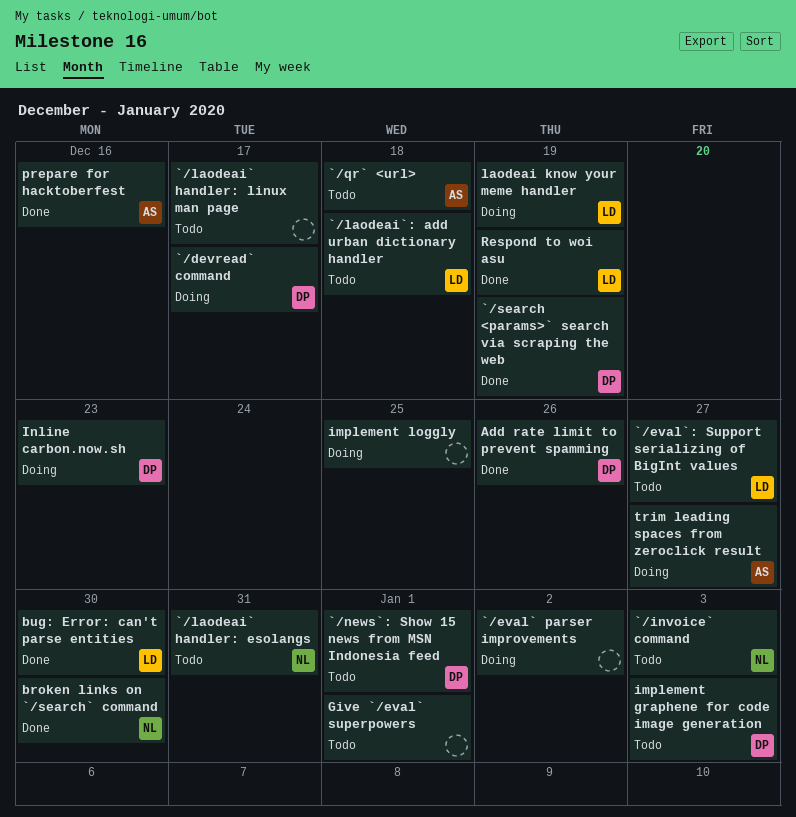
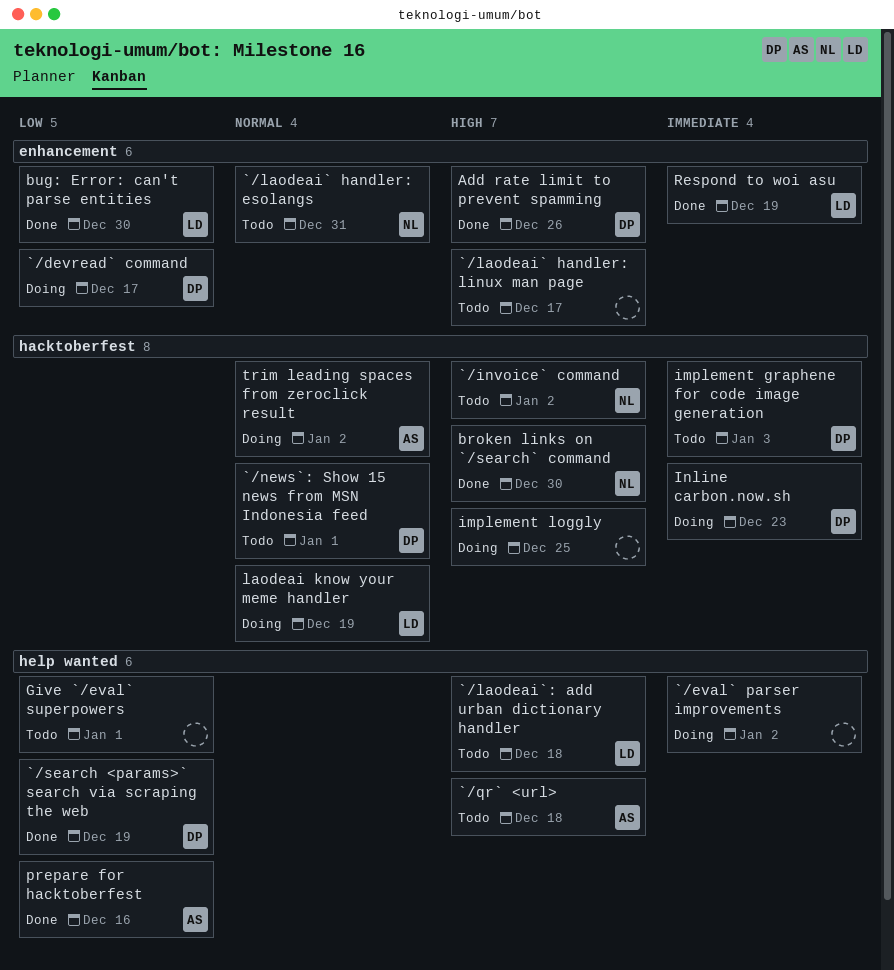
`/eval`: Support serializing of BigInt values: present -> none
`/invoice` command, due: Jan 3 -> Jan 2
trim leading spaces from zeroclick result, due: Dec 27 -> Jan 2

